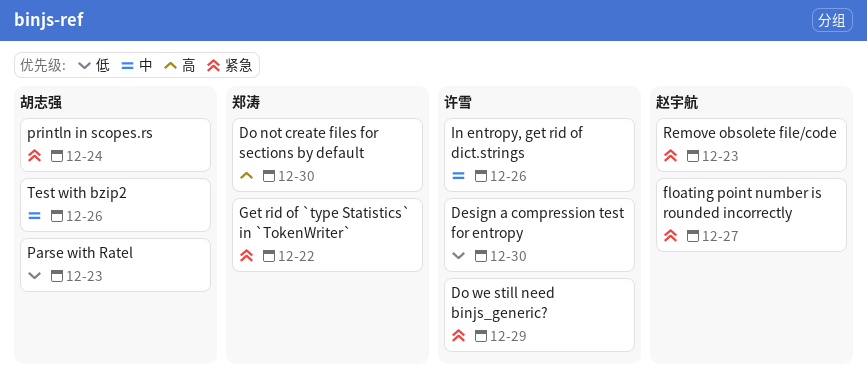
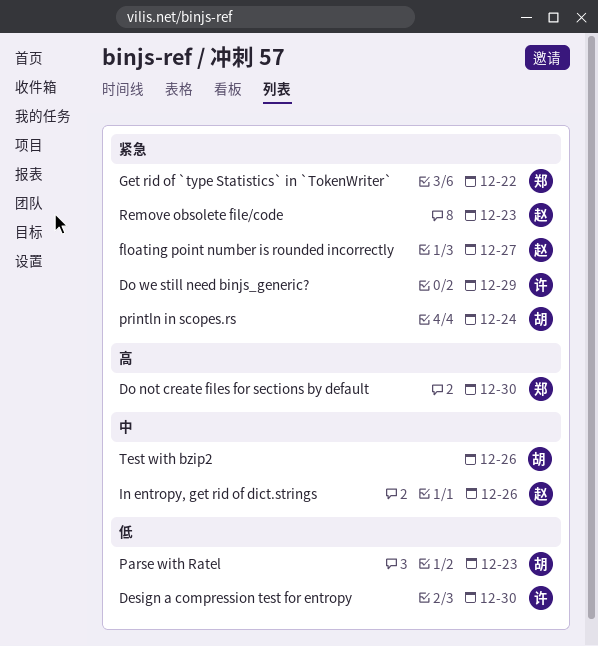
In entropy, get rid of dict.strings, owner: 许雪 -> 赵宇航

